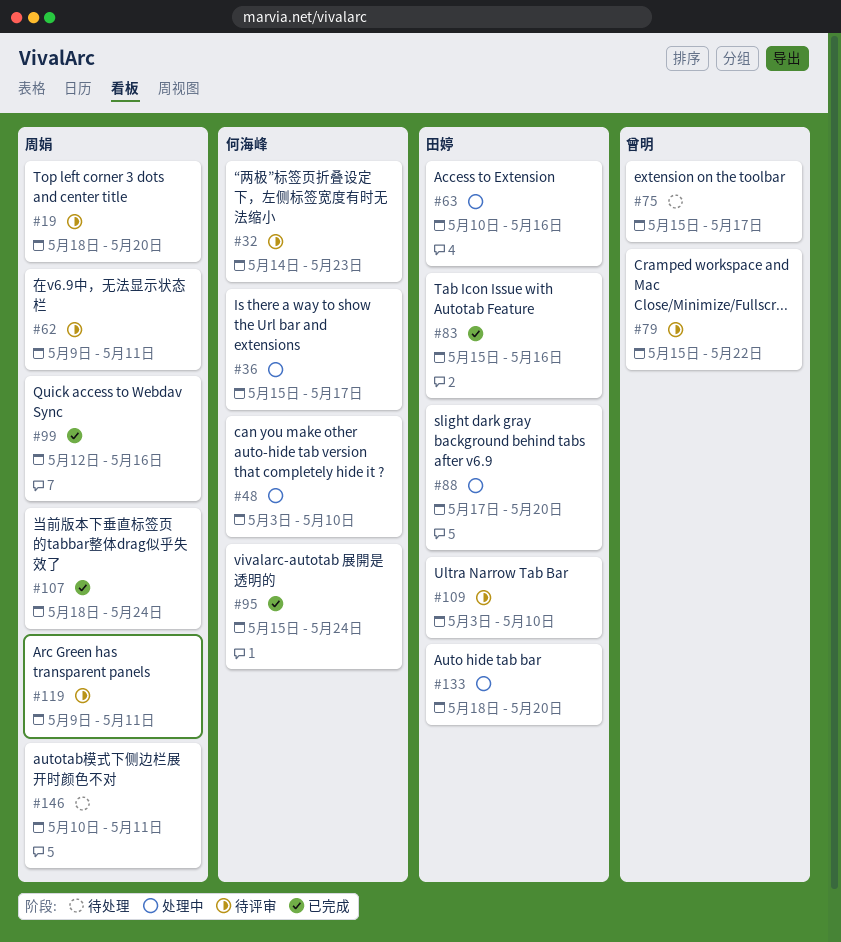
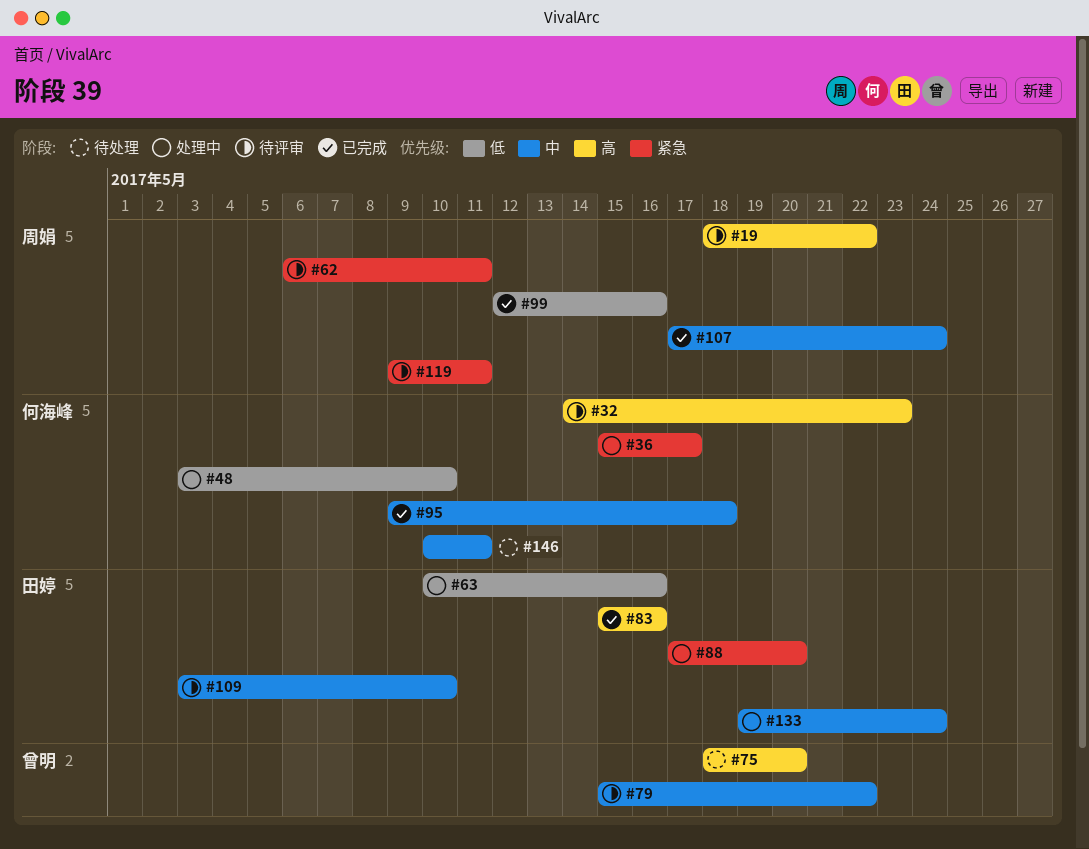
#19, due: May 20 -> May 22
#62, start: May 9 -> May 6
#75, start: May 15 -> May 18
#75, due: May 17 -> May 20
#95, start: May 15 -> May 9
#95, due: May 24 -> May 18
#107, start: May 18 -> May 17
#133, start: May 18 -> May 19
#133, due: May 20 -> May 24
#146, owner: 周娟 -> 何海峰

